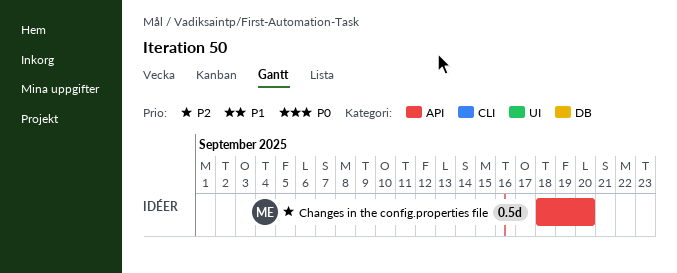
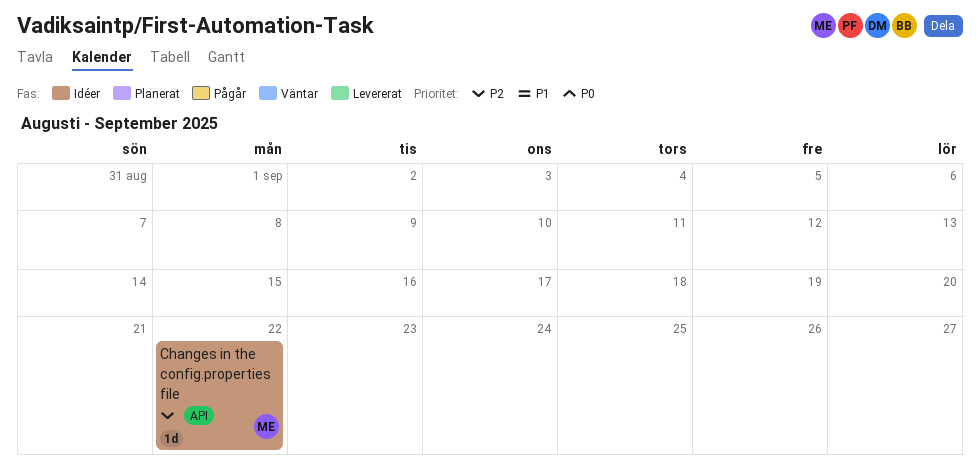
Changes in the config.properties file, estimate: 0.5d -> 1d
Changes in the config.properties file, due: Sep 20 -> Sep 22

